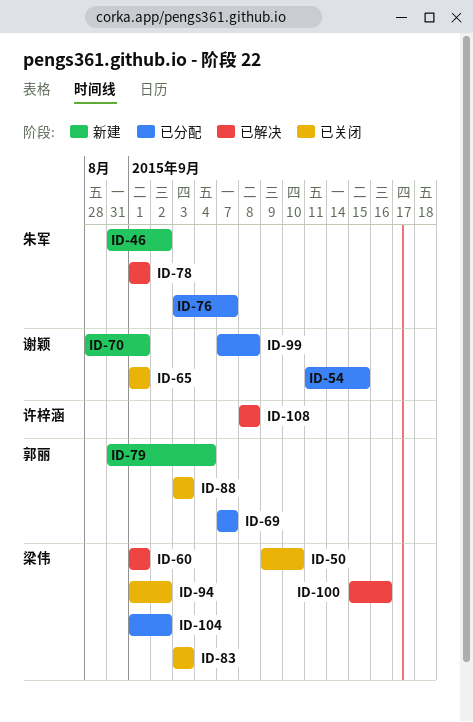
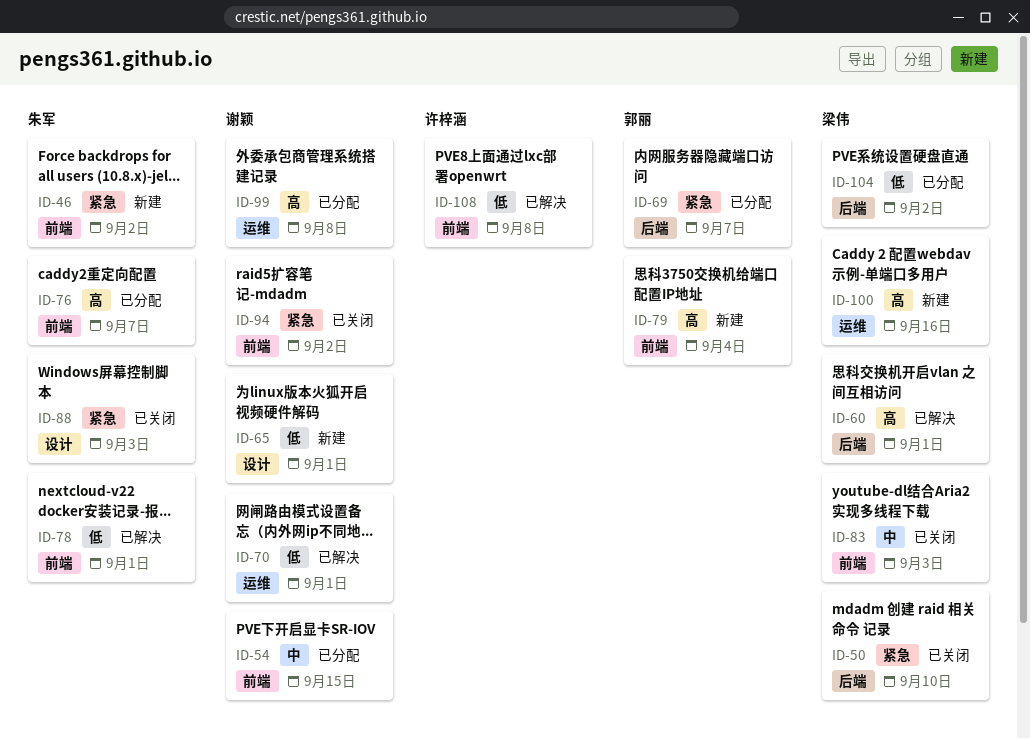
ID-65, status: 已关闭 -> 新建
ID-70, status: 新建 -> 已解决
ID-88, owner: 郭丽 -> 朱军
ID-94, owner: 梁伟 -> 谢颖
ID-100, status: 已解决 -> 新建

